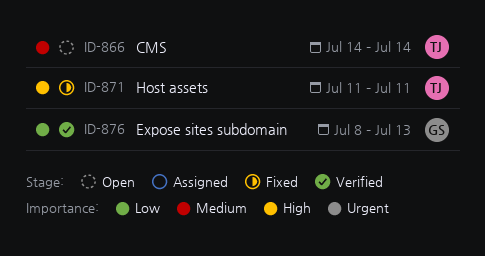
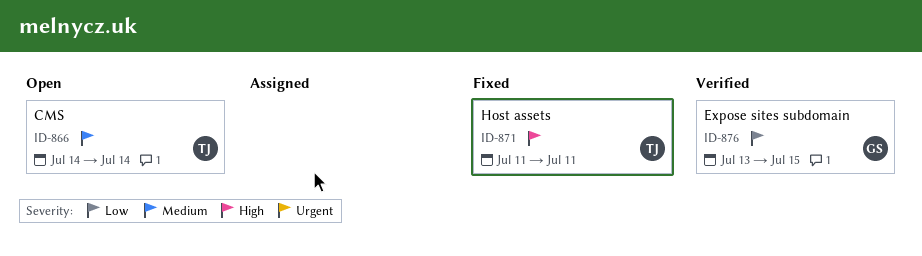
ID-876, start: Jul 8 -> Jul 13
ID-876, due: Jul 13 -> Jul 15

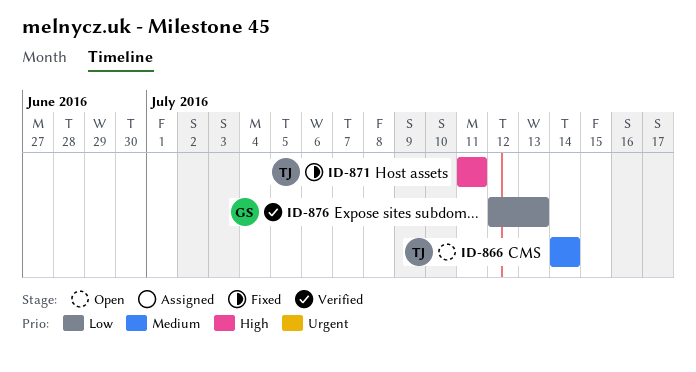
ID-876, start: Jul 13 -> Jul 12
ID-876, due: Jul 15 -> Jul 13

